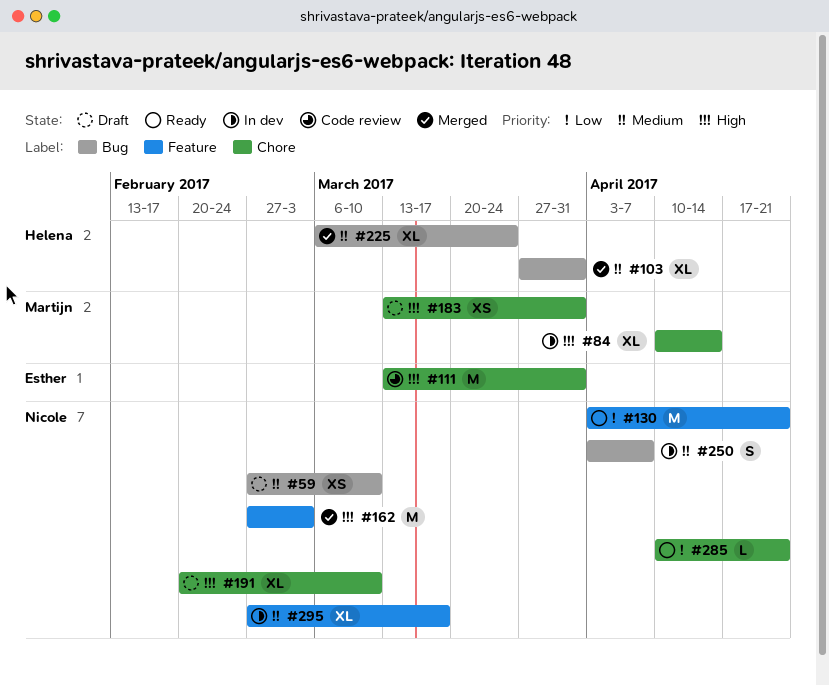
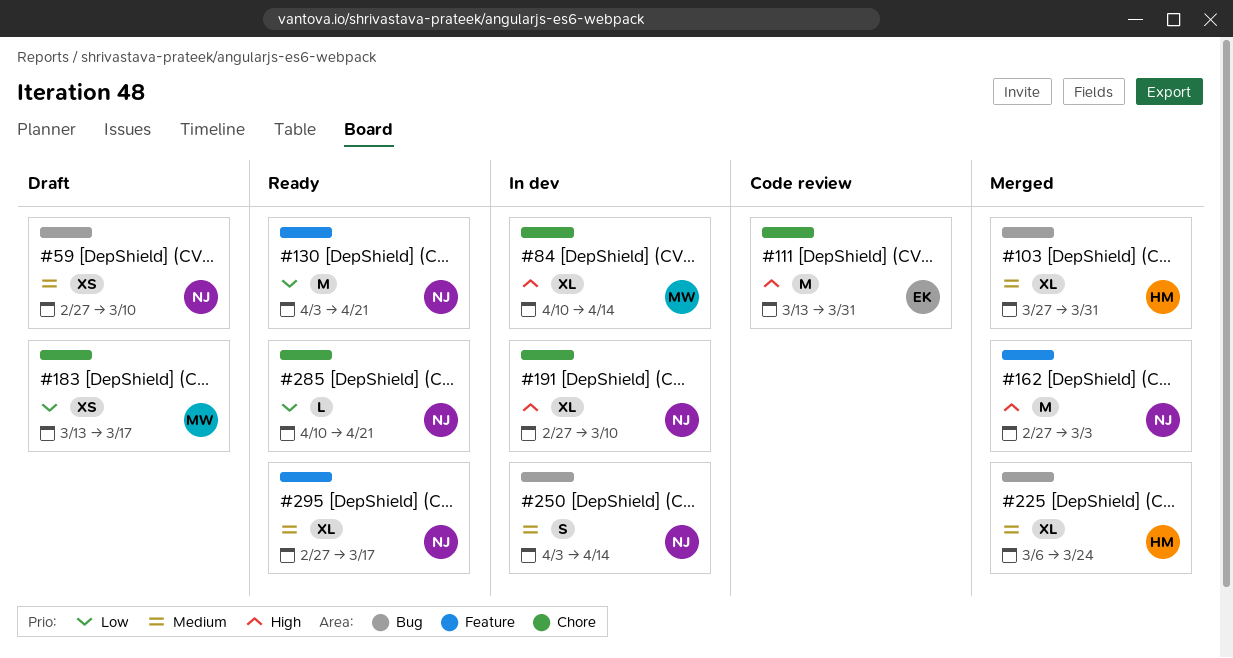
#183, priority: High -> Low
#183, due: Mar 31 -> Mar 17
#191, status: Draft -> In dev
#191, start: Feb 20 -> Feb 27
#250, due: Apr 7 -> Apr 14
#295, status: In dev -> Ready

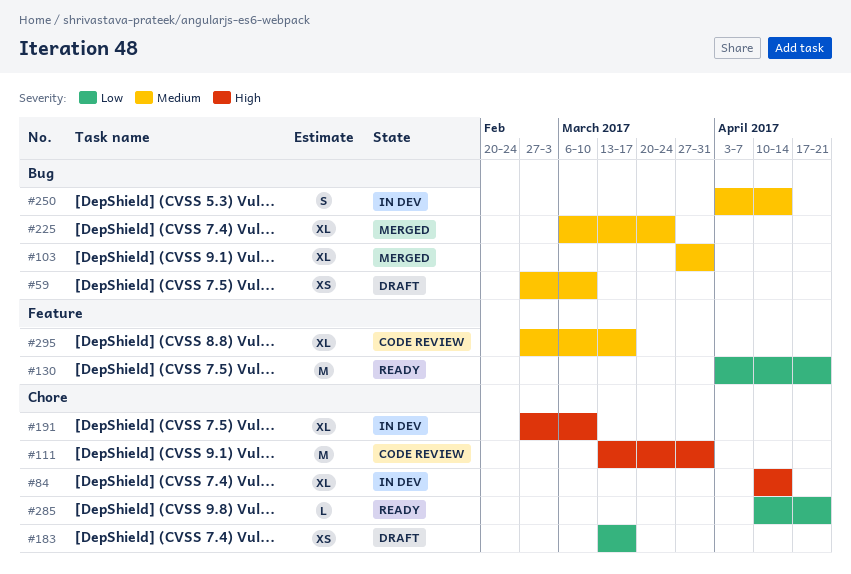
#162: present -> none
#295, status: Ready -> Code review

